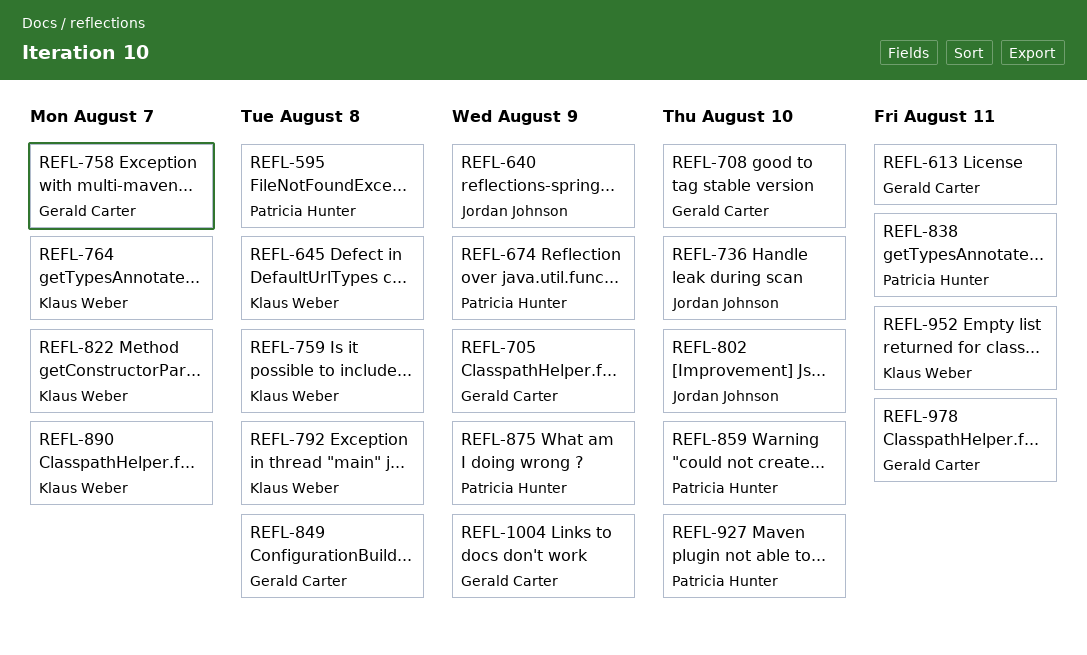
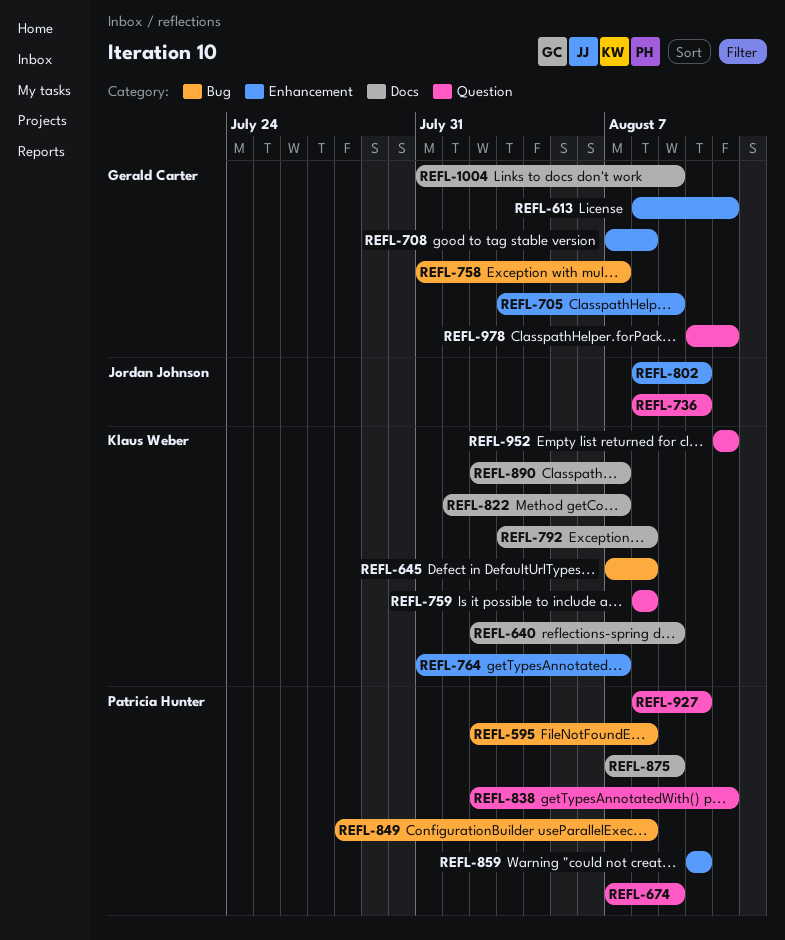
REFL-640, owner: Jordan Johnson -> Klaus Weber
REFL-708, due: Aug 10 -> Aug 8
REFL-849, owner: Gerald Carter -> Patricia Hunter

